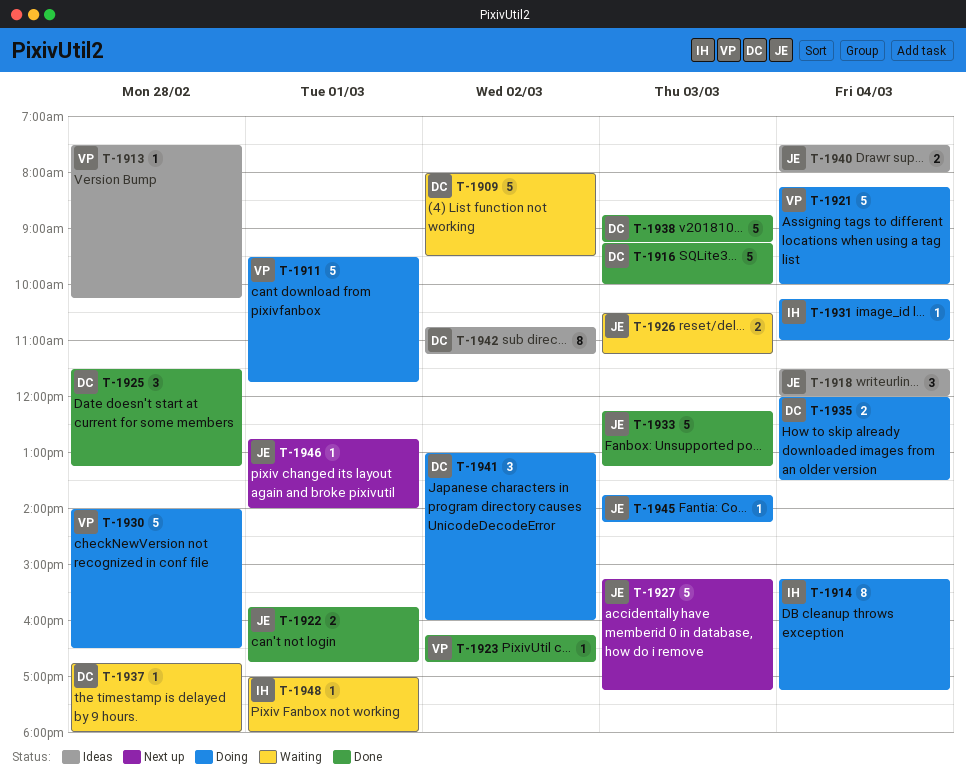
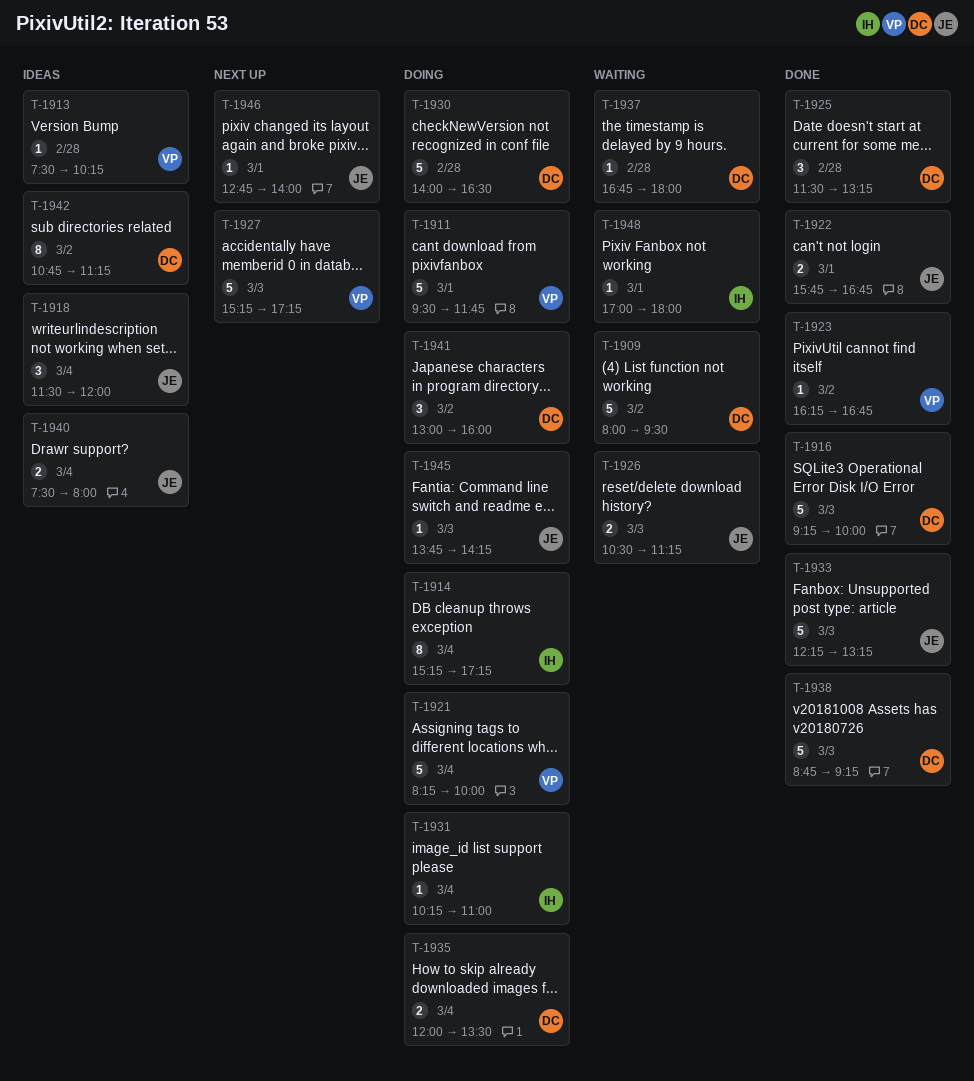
T-1927, owner: JE -> VP
T-1930, owner: VP -> DC

